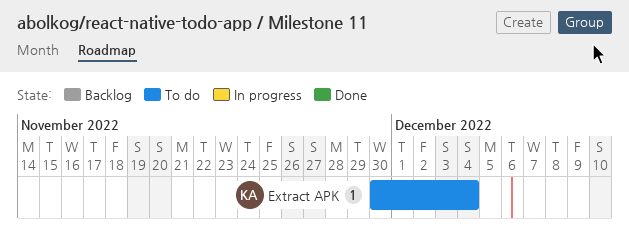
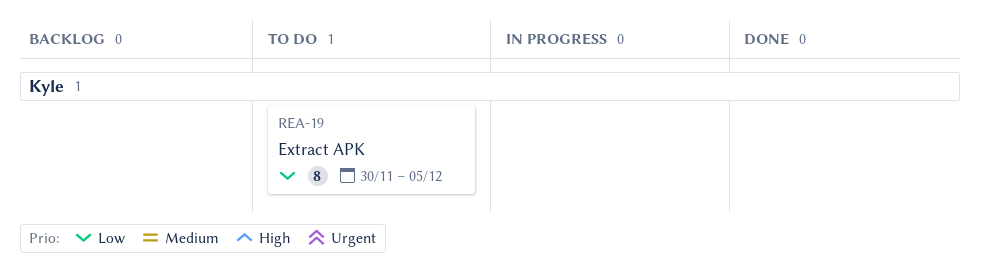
Extract APK, estimate: 1 -> 8
Extract APK, due: Dec 4 -> Dec 5

